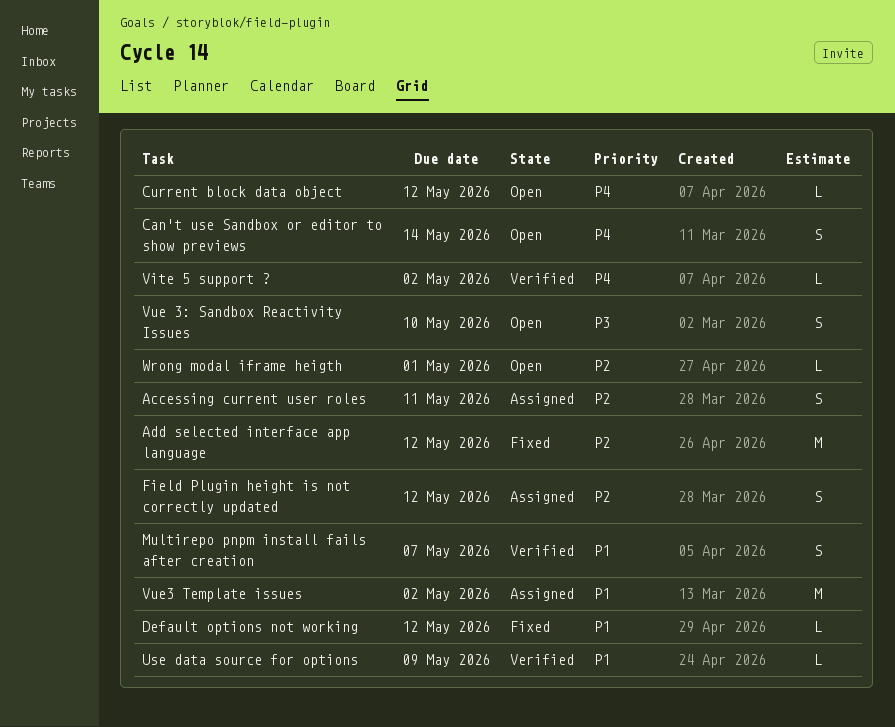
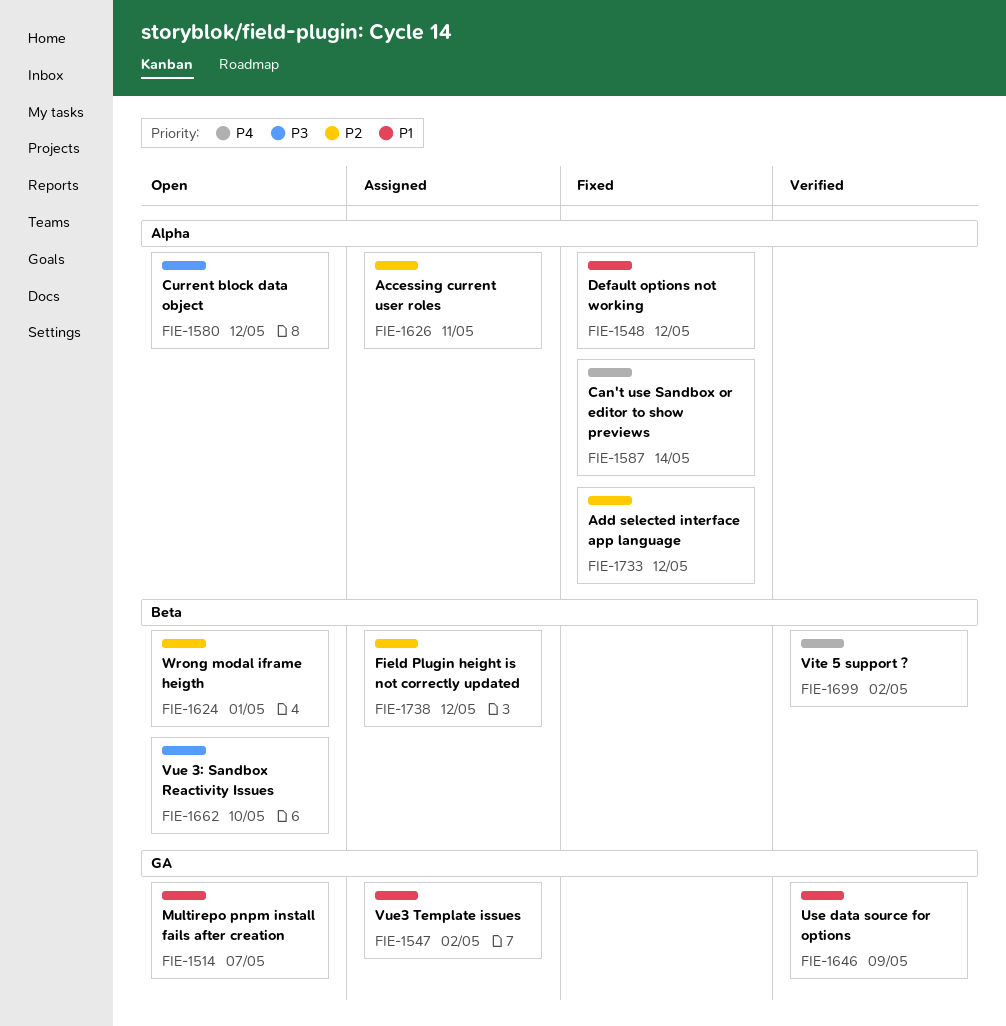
Can't use Sandbox or editor to show previews, status: Open -> Fixed
Current block data object, priority: P4 -> P3
Multirepo pnpm install fails after creation, status: Verified -> Open

